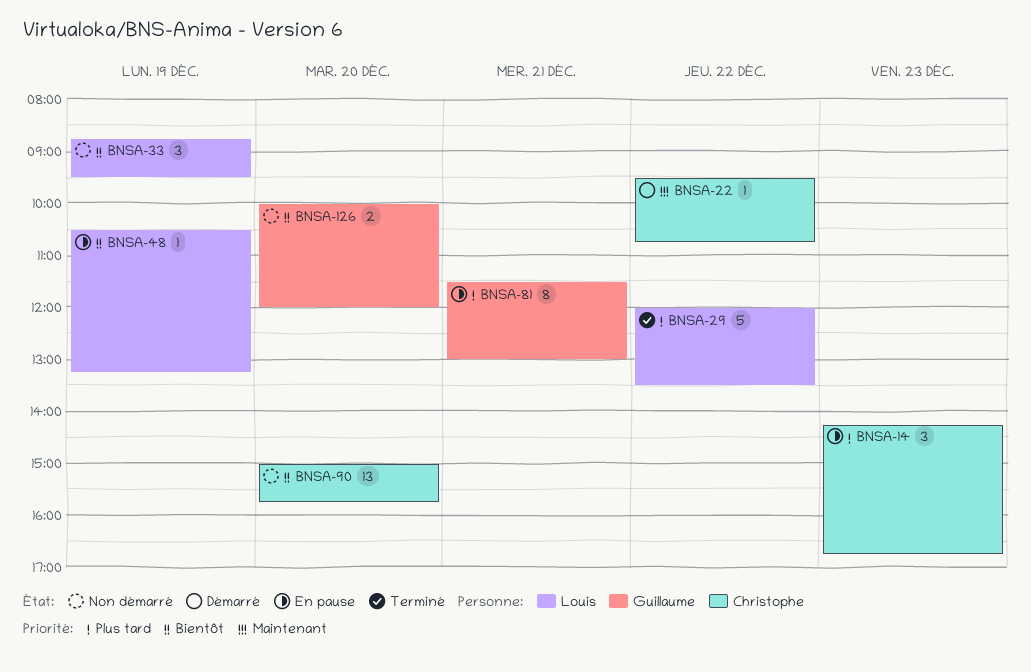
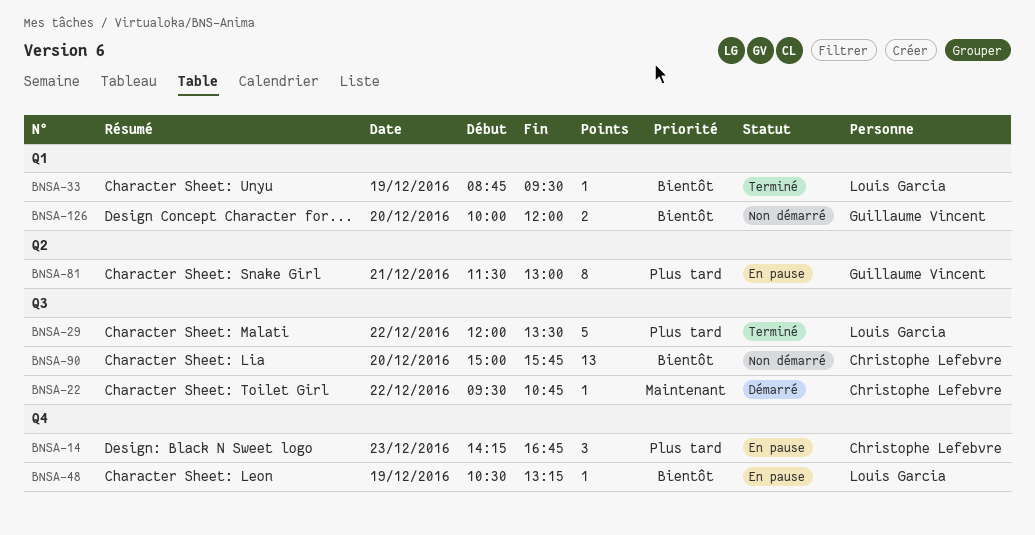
BNSA-33, status: Non démarré -> Terminé
BNSA-33, estimate: 3 -> 1

